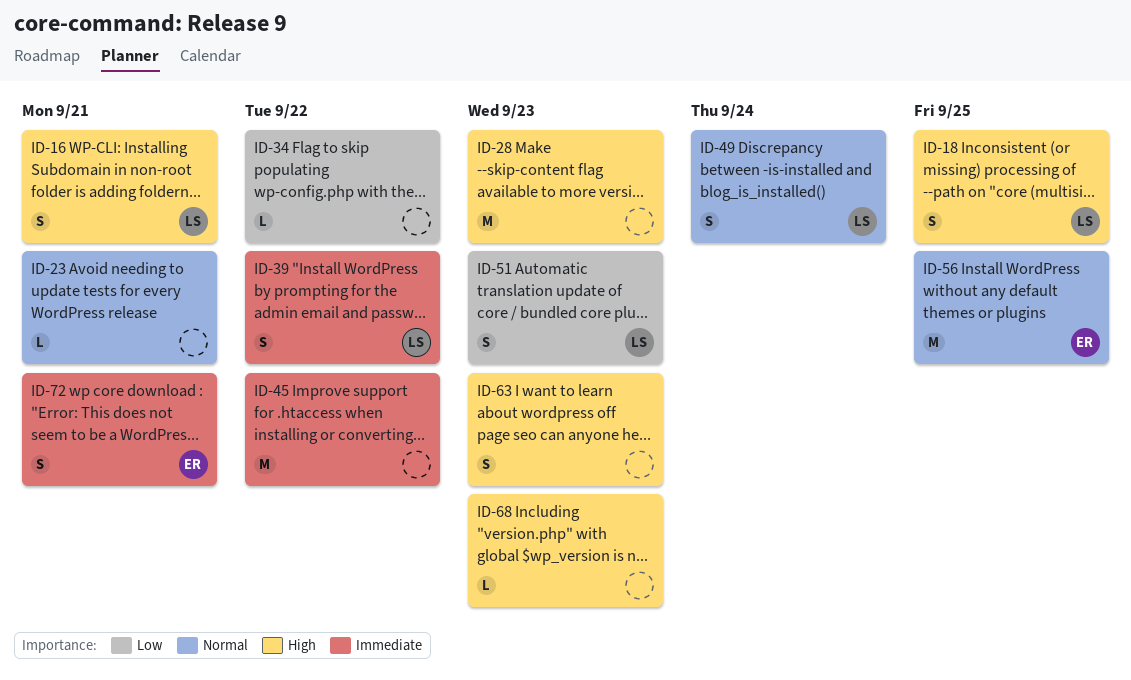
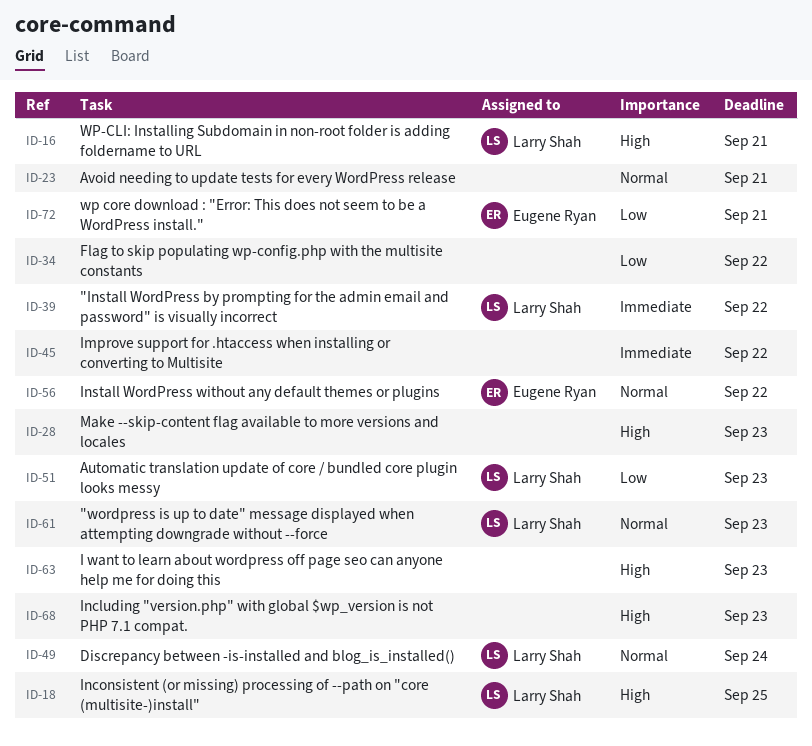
ID-56, due: Sep 25 -> Sep 22
ID-61: none -> present
ID-72, priority: Immediate -> Low

